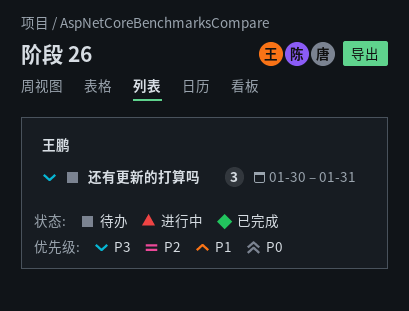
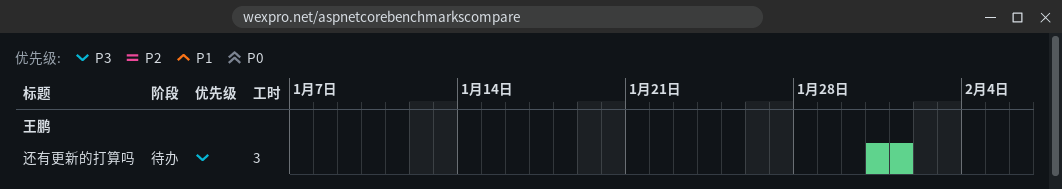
还有更新的打算吗, start: Jan 30 -> Jan 31
还有更新的打算吗, due: Jan 31 -> Feb 1

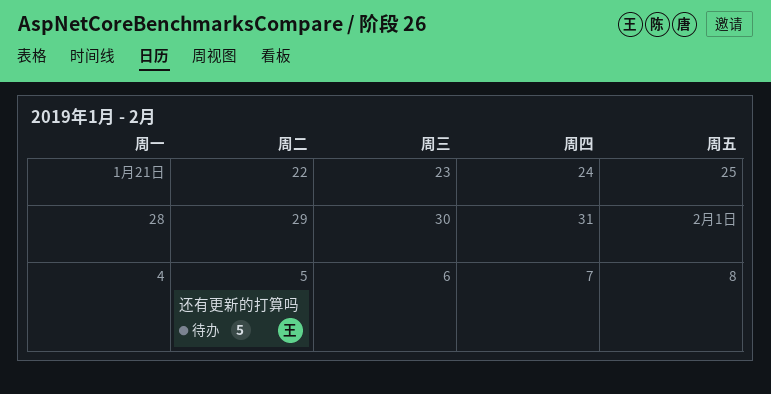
还有更新的打算吗, estimate: 3 -> 5
还有更新的打算吗, due: Feb 1 -> Feb 5

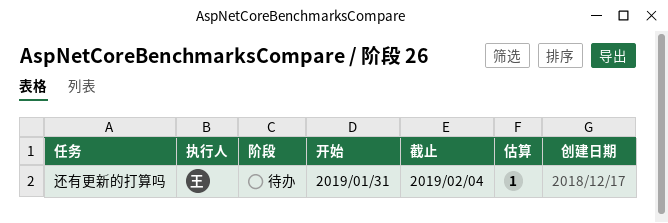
还有更新的打算吗, estimate: 5 -> 1
还有更新的打算吗, due: Feb 5 -> Feb 4

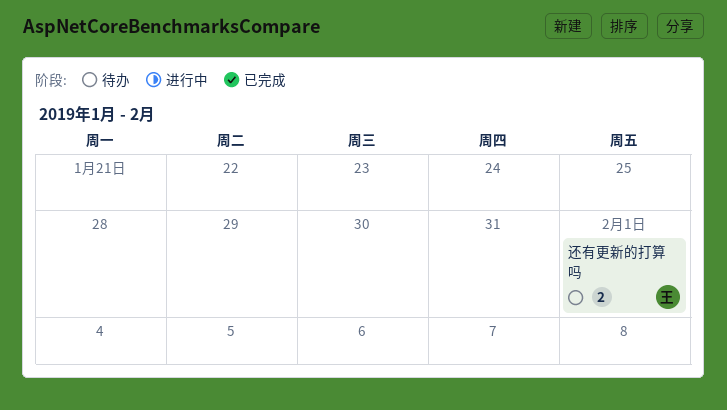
还有更新的打算吗, estimate: 1 -> 2
还有更新的打算吗, due: Feb 4 -> Feb 1

